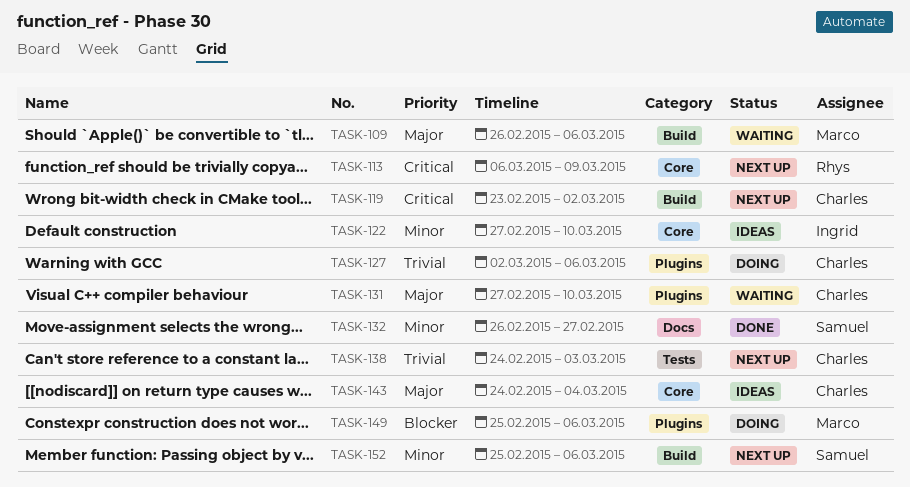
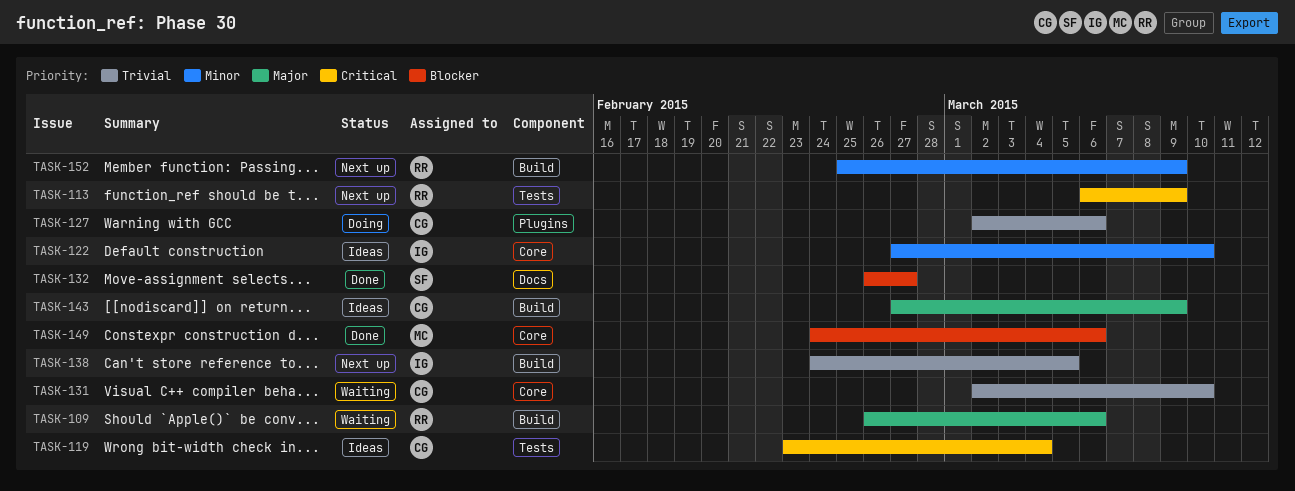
TASK-109, owner: Marco -> Rhys
TASK-113, label: Core -> Tests
TASK-119, status: Next up -> Ideas
TASK-119, label: Build -> Tests
TASK-119, due: Mar 2 -> Mar 4
TASK-131, priority: Major -> Trivial
TASK-131, label: Plugins -> Core
TASK-131, start: Feb 27 -> Mar 2
TASK-132, priority: Minor -> Blocker
TASK-138, owner: Charles -> Ingrid
TASK-138, label: Tests -> Build
TASK-138, due: Mar 3 -> Mar 5
TASK-143, label: Core -> Build
TASK-143, start: Feb 24 -> Feb 27
TASK-143, due: Mar 4 -> Mar 9
TASK-149, status: Doing -> Done
TASK-149, label: Plugins -> Core
TASK-149, start: Feb 25 -> Feb 24
TASK-152, owner: Samuel -> Rhys
TASK-152, due: Mar 6 -> Mar 9

